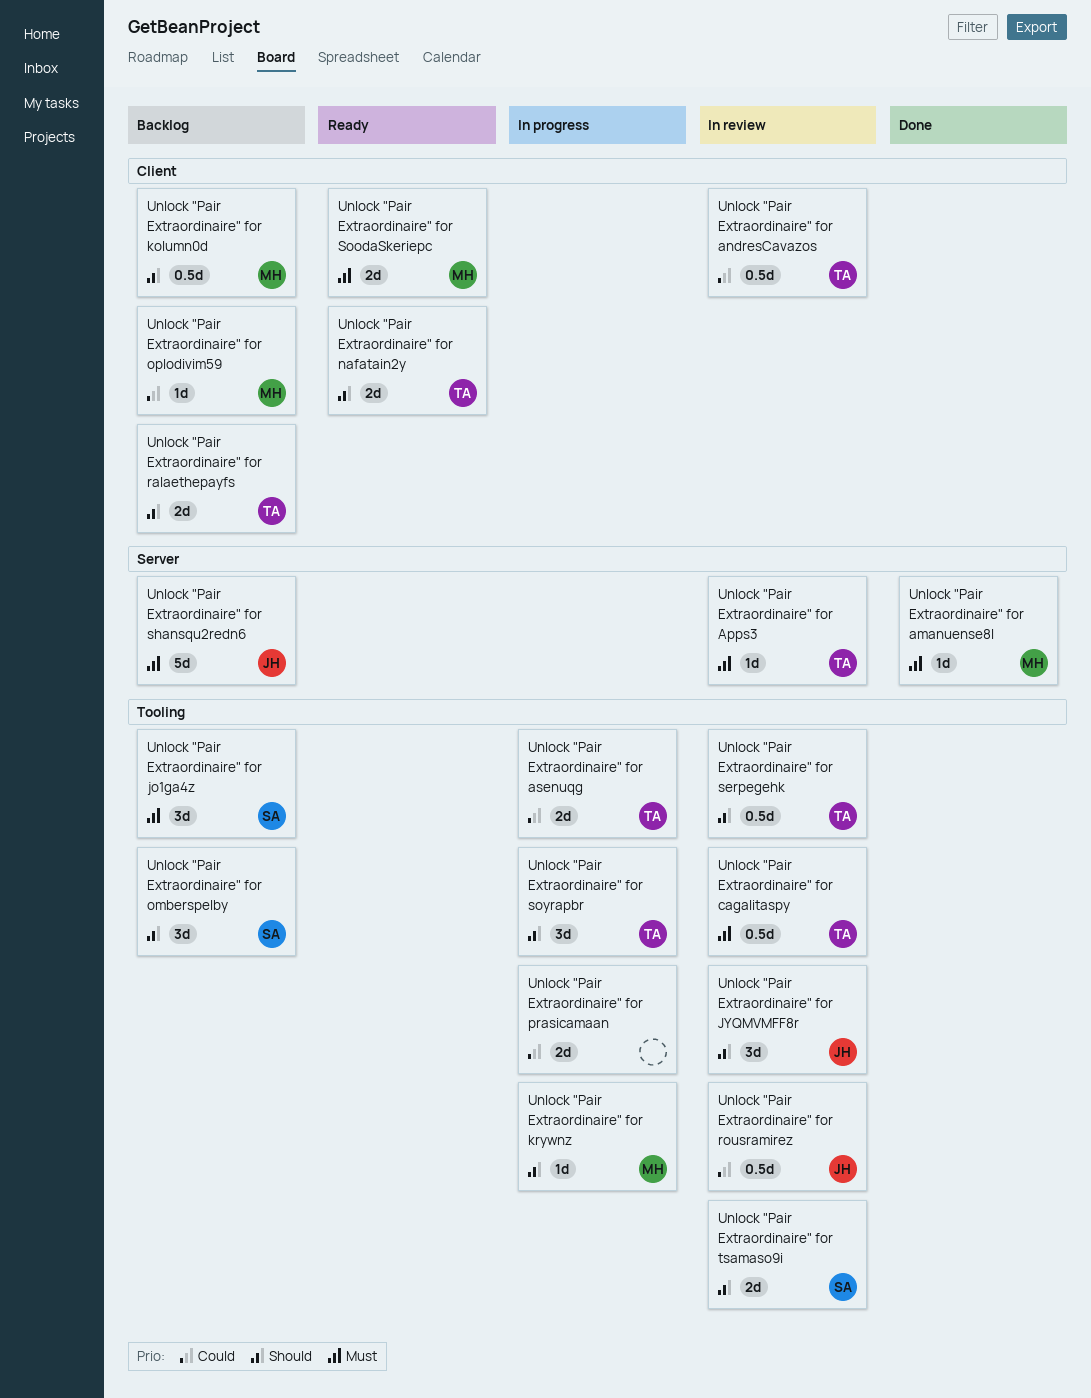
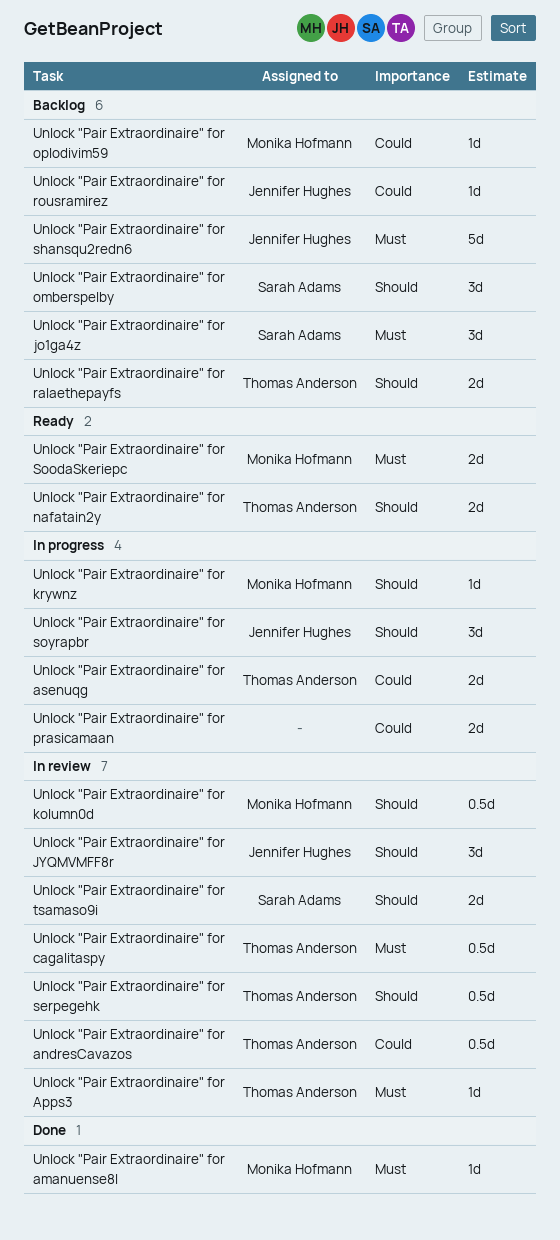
Unlock "Pair Extraordinaire" for kolumn0d, status: Backlog -> In review
Unlock "Pair Extraordinaire" for rousramirez, status: In review -> Backlog
Unlock "Pair Extraordinaire" for rousramirez, estimate: 0.5d -> 1d
Unlock "Pair Extraordinaire" for soyrapbr, owner: Thomas Anderson -> Jennifer Hughes

